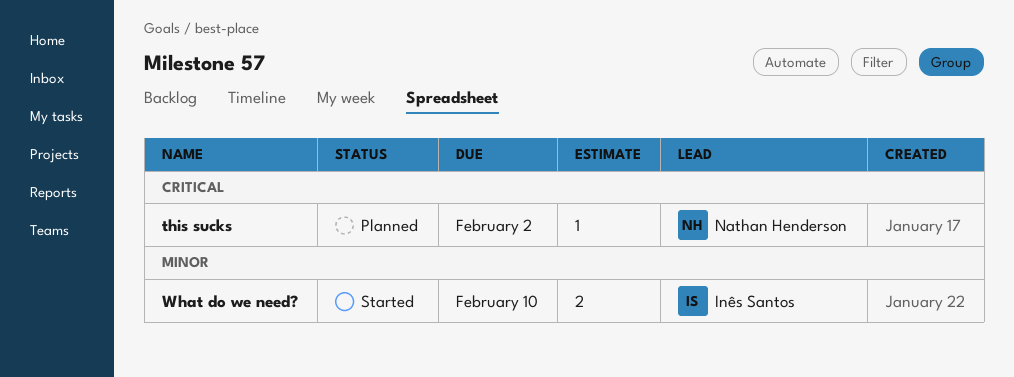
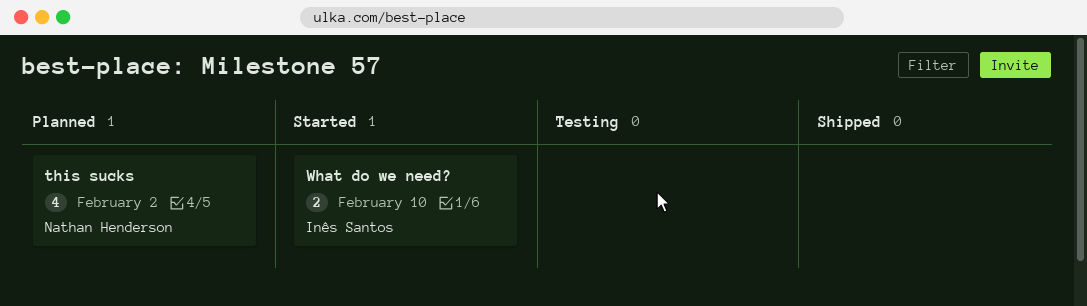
this sucks, estimate: 1 -> 4

